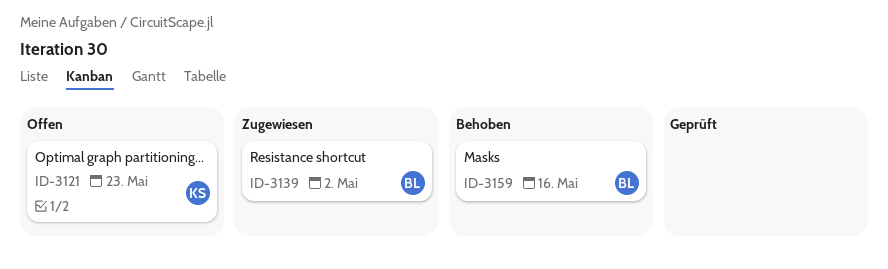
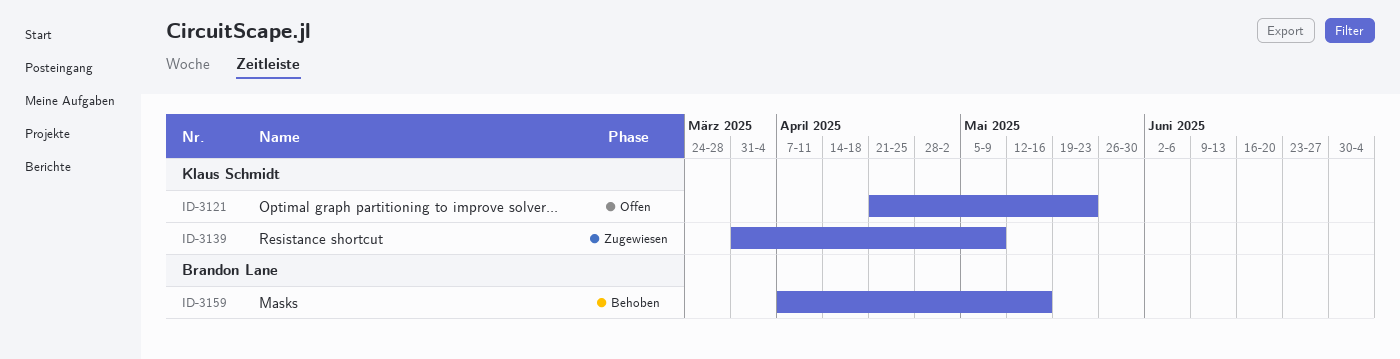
ID-3139, owner: Brandon Lane -> Klaus Schmidt
ID-3139, due: May 2 -> May 9

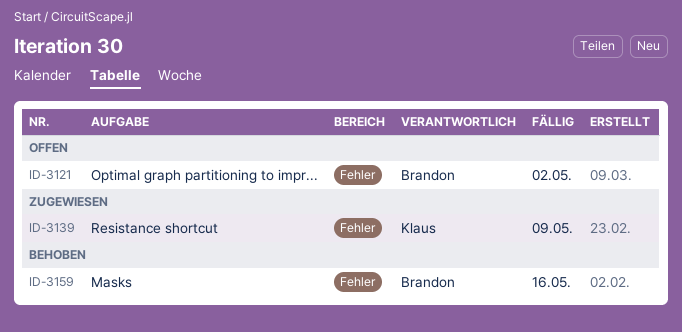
ID-3121, owner: Klaus Schmidt -> Brandon Lane
ID-3121, due: May 23 -> May 2

